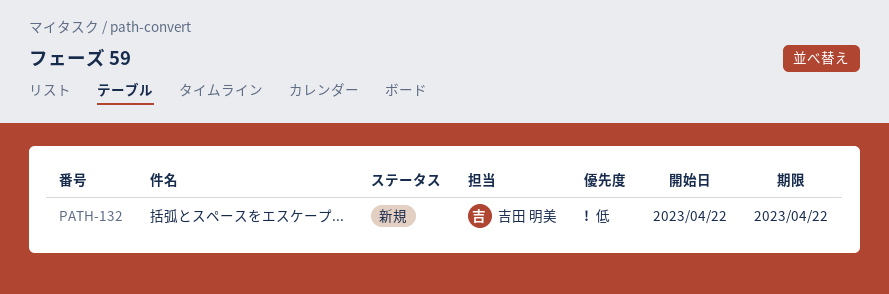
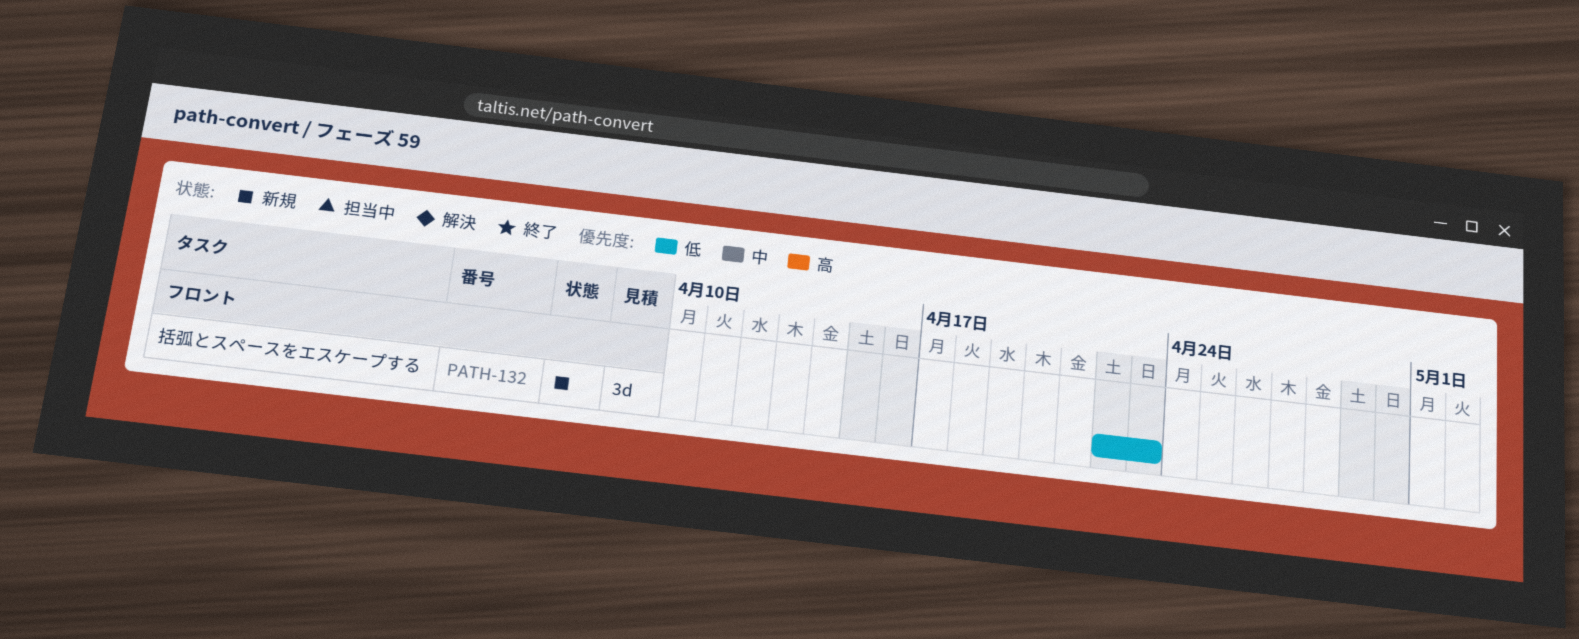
PATH-132, due: Apr 22 -> Apr 23

